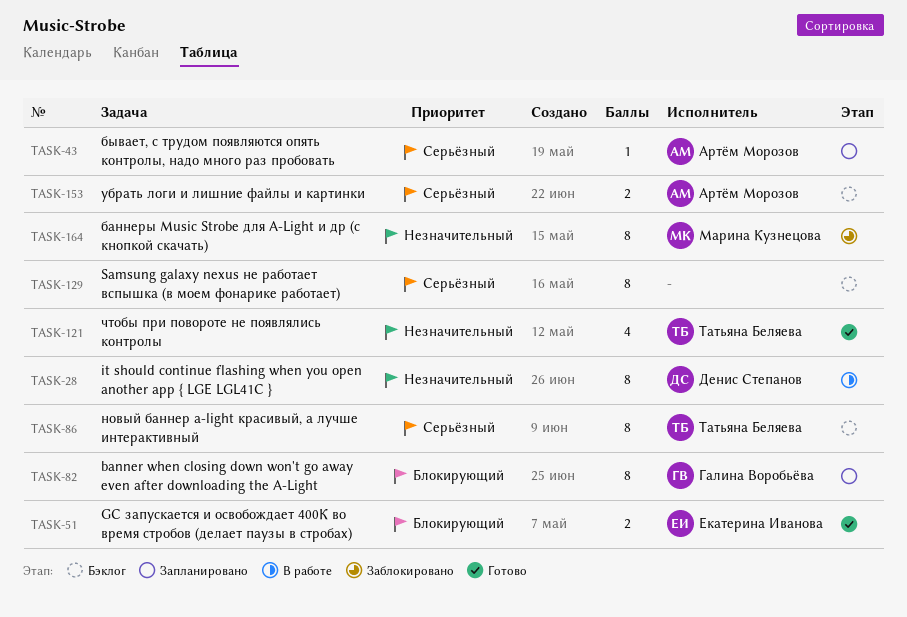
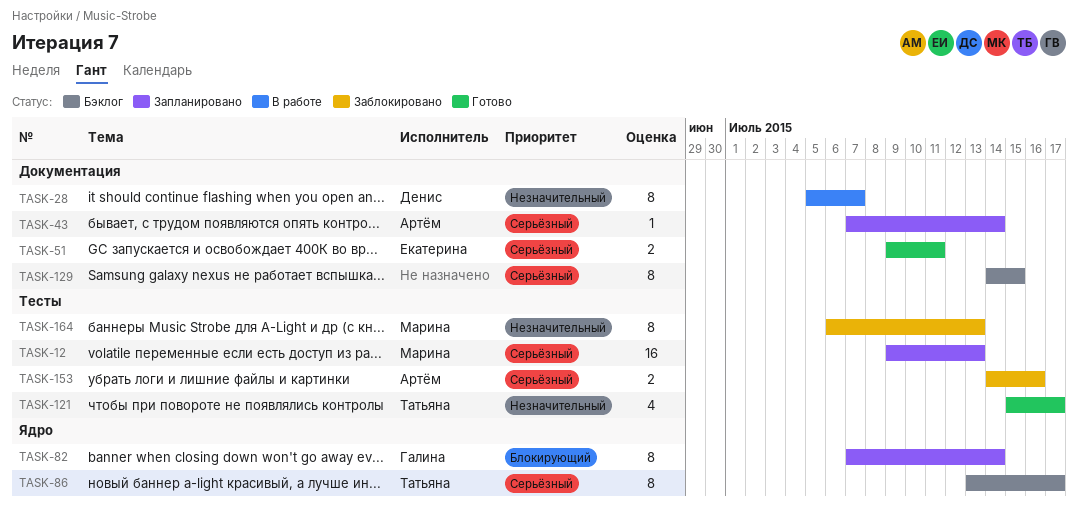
TASK-12: none -> present
TASK-51, priority: Блокирующий -> Серьёзный
TASK-153, status: Бэклог -> Заблокировано

